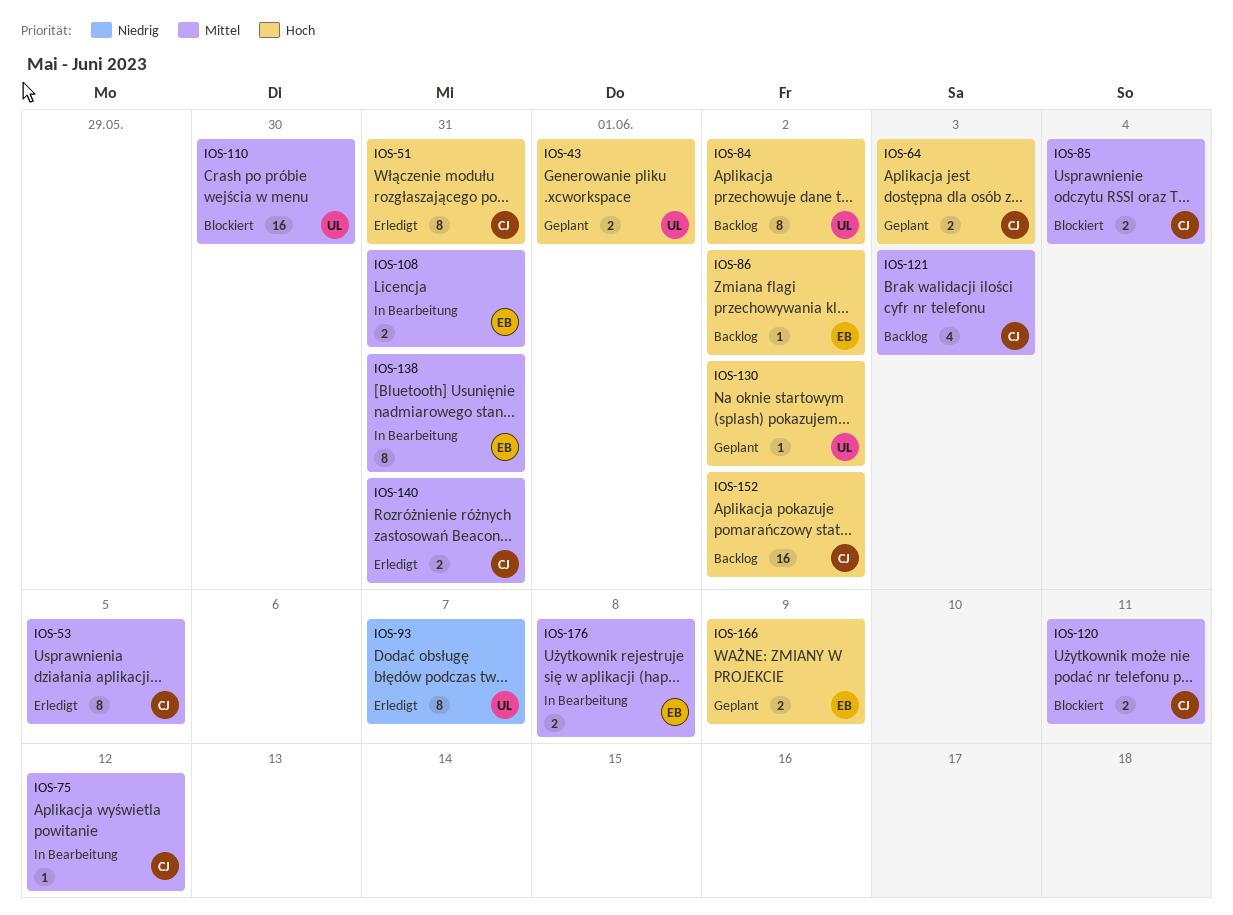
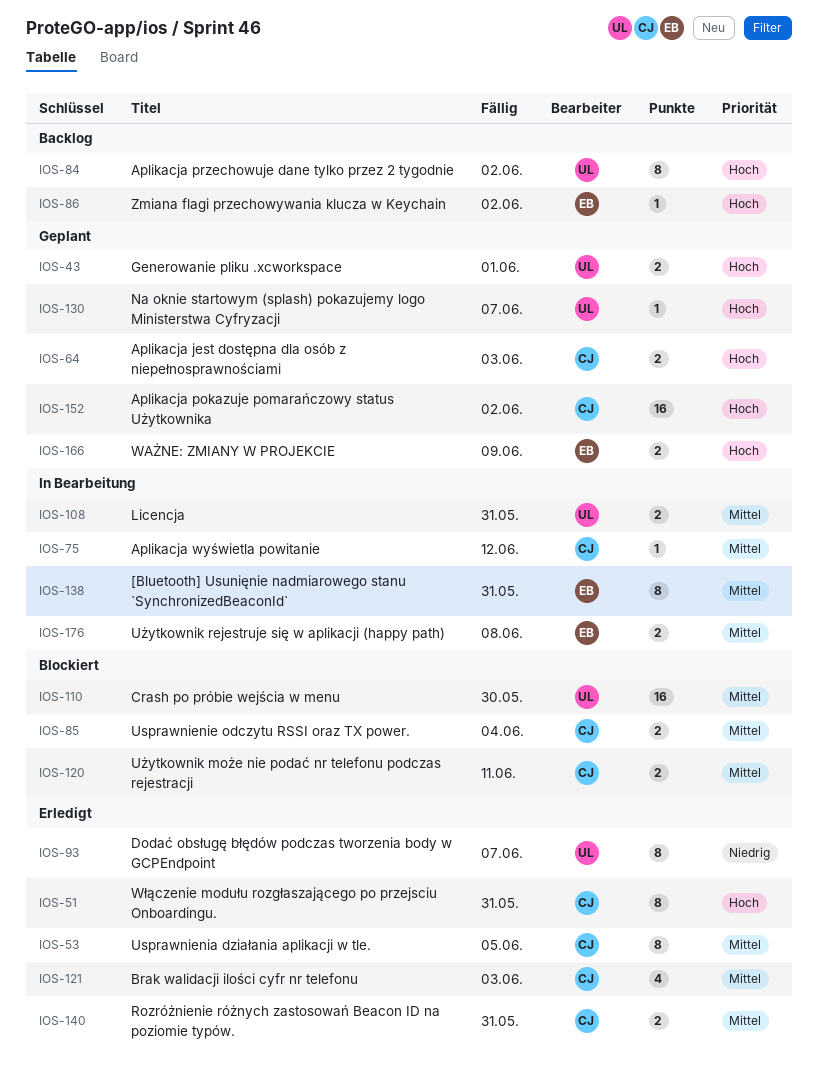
IOS-108, owner: EB -> UL
IOS-121, status: Backlog -> Erledigt
IOS-130, due: Jun 2 -> Jun 7
IOS-152, status: Backlog -> Geplant

